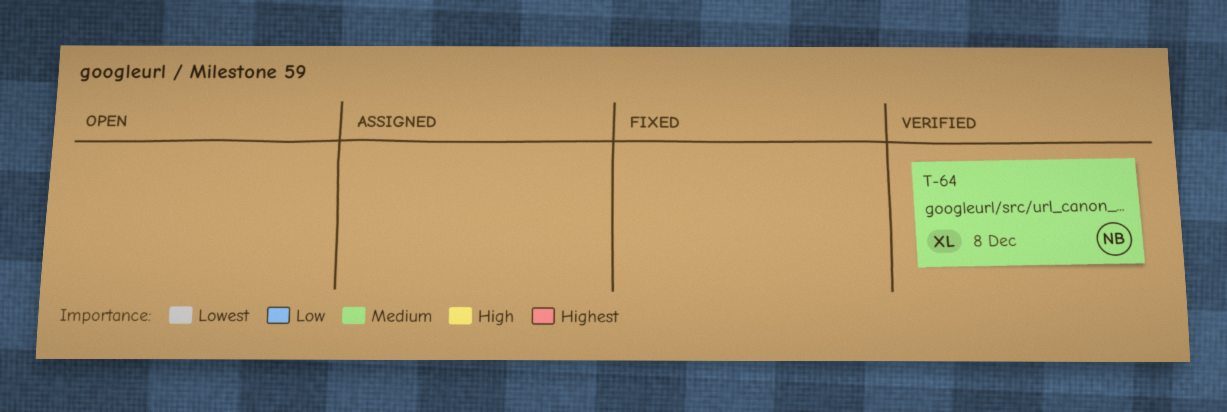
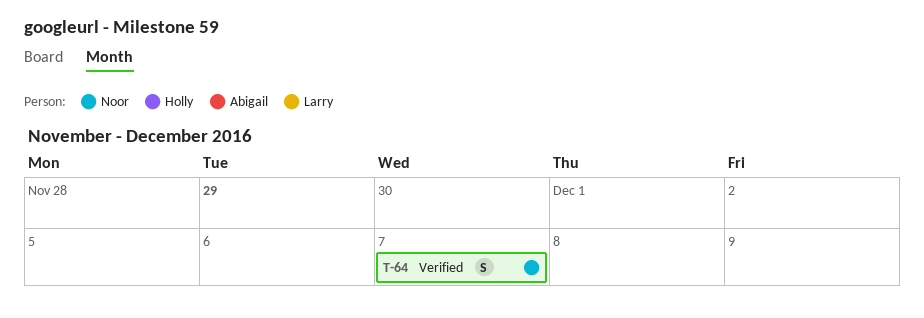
T-64, estimate: XL -> S
T-64, due: Dec 8 -> Dec 7

